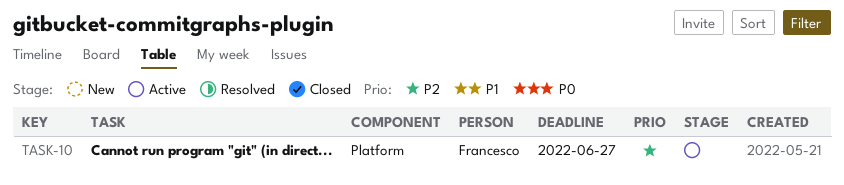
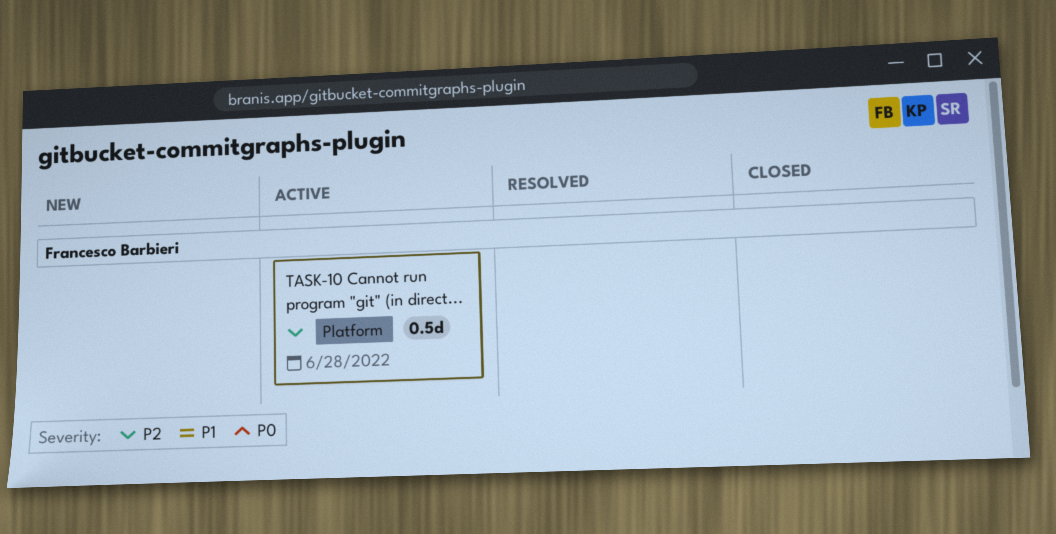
TASK-10, due: Jun 27 -> Jun 28

